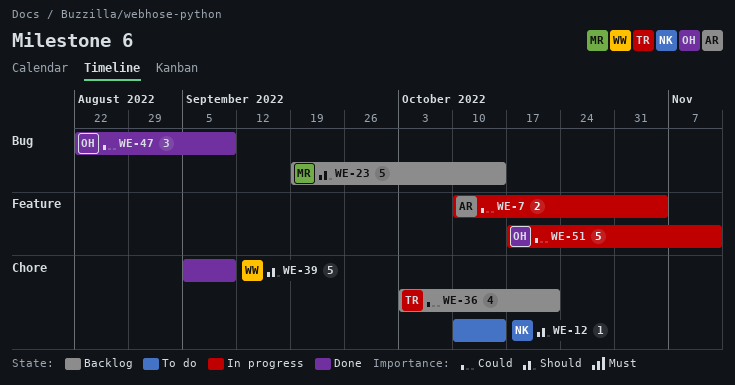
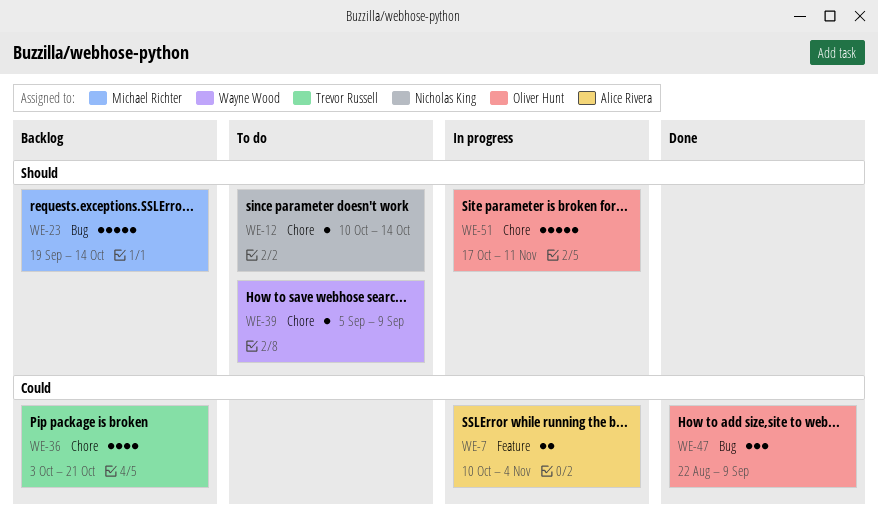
WE-39, status: Done -> To do
WE-39, estimate: 5 -> 1
WE-51, priority: Could -> Should
WE-51, label: Feature -> Chore

